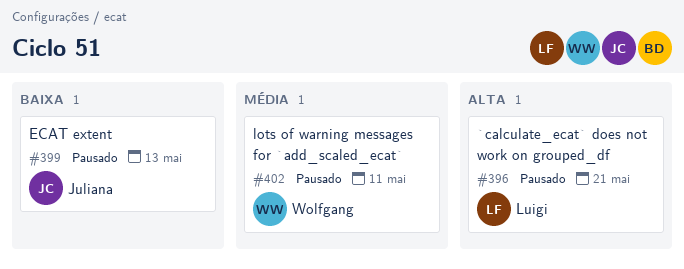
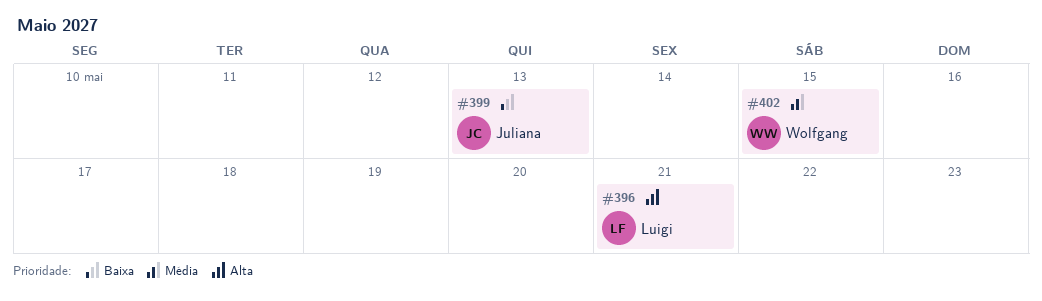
#402, due: May 11 -> May 15

